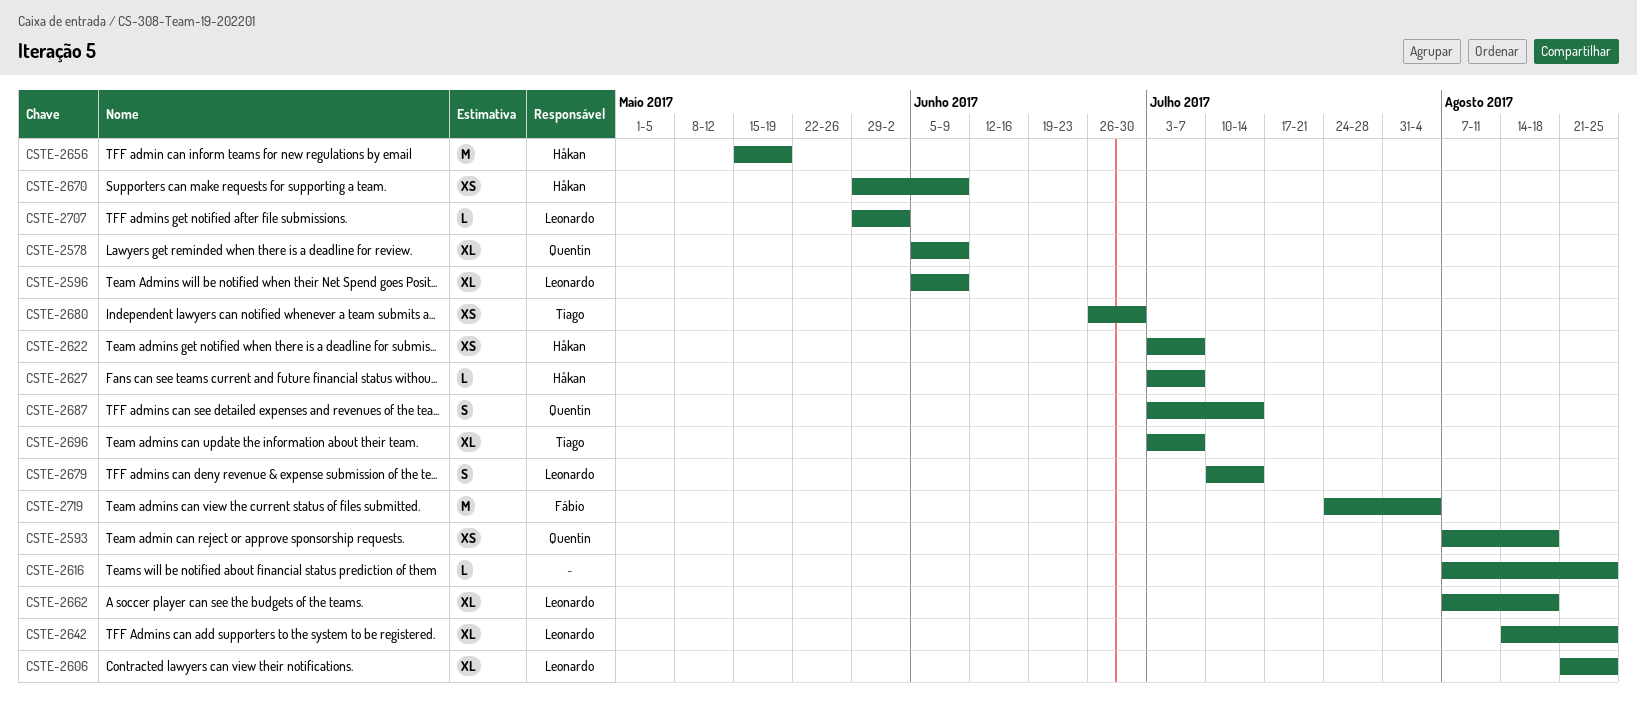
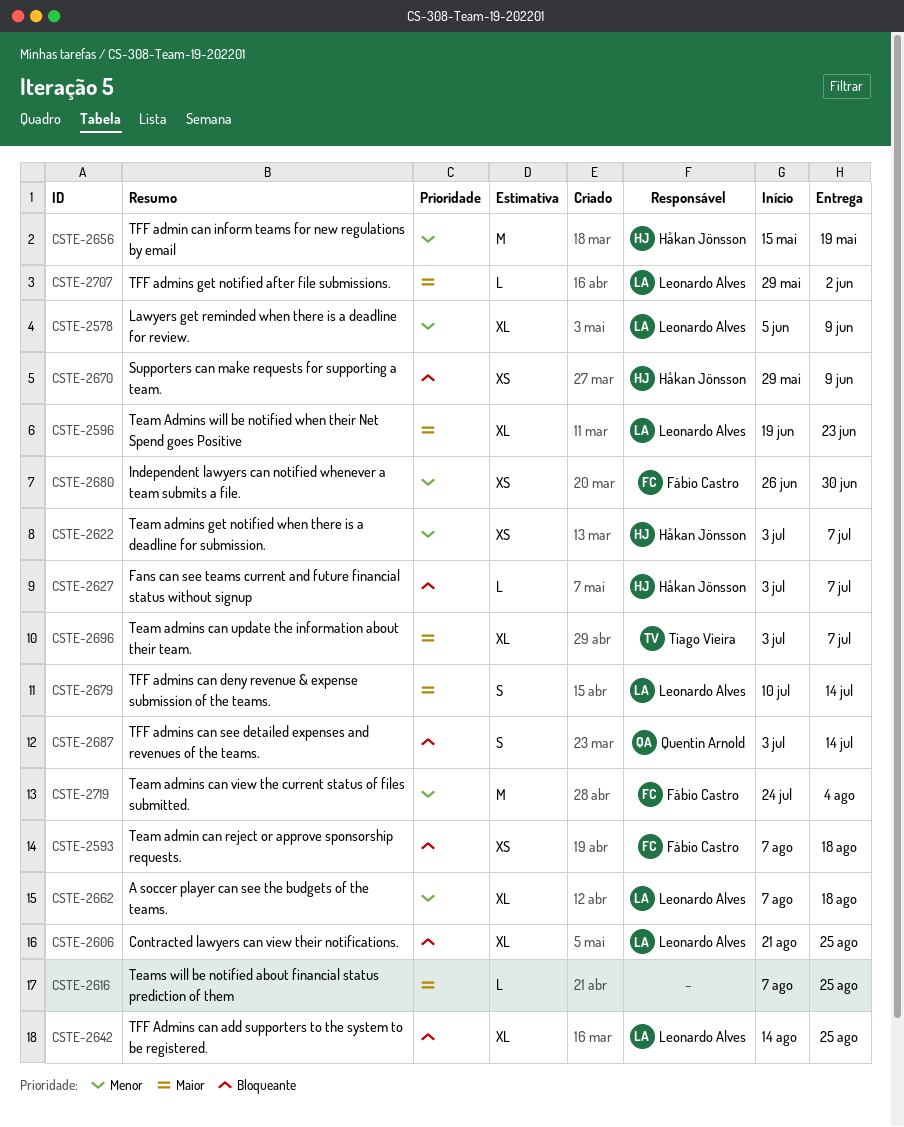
CSTE-2578, owner: Quentin Arnold -> Leonardo Alves
CSTE-2593, owner: Quentin Arnold -> Fábio Castro
CSTE-2596, start: Jun 5 -> Jun 19
CSTE-2596, due: Jun 9 -> Jun 23
CSTE-2680, owner: Tiago Vieira -> Fábio Castro

